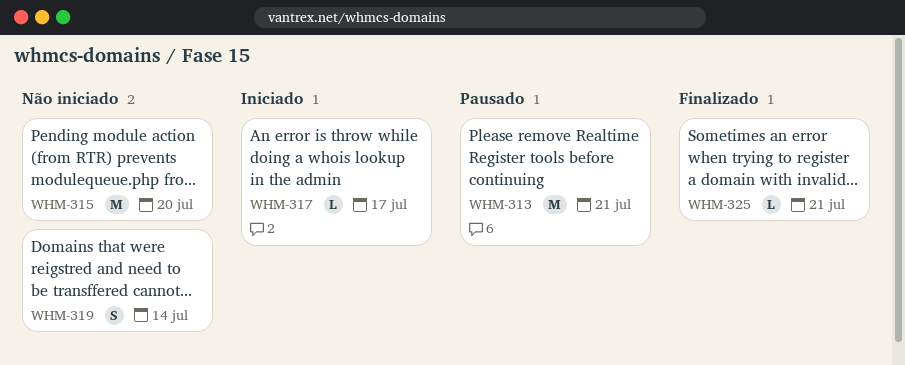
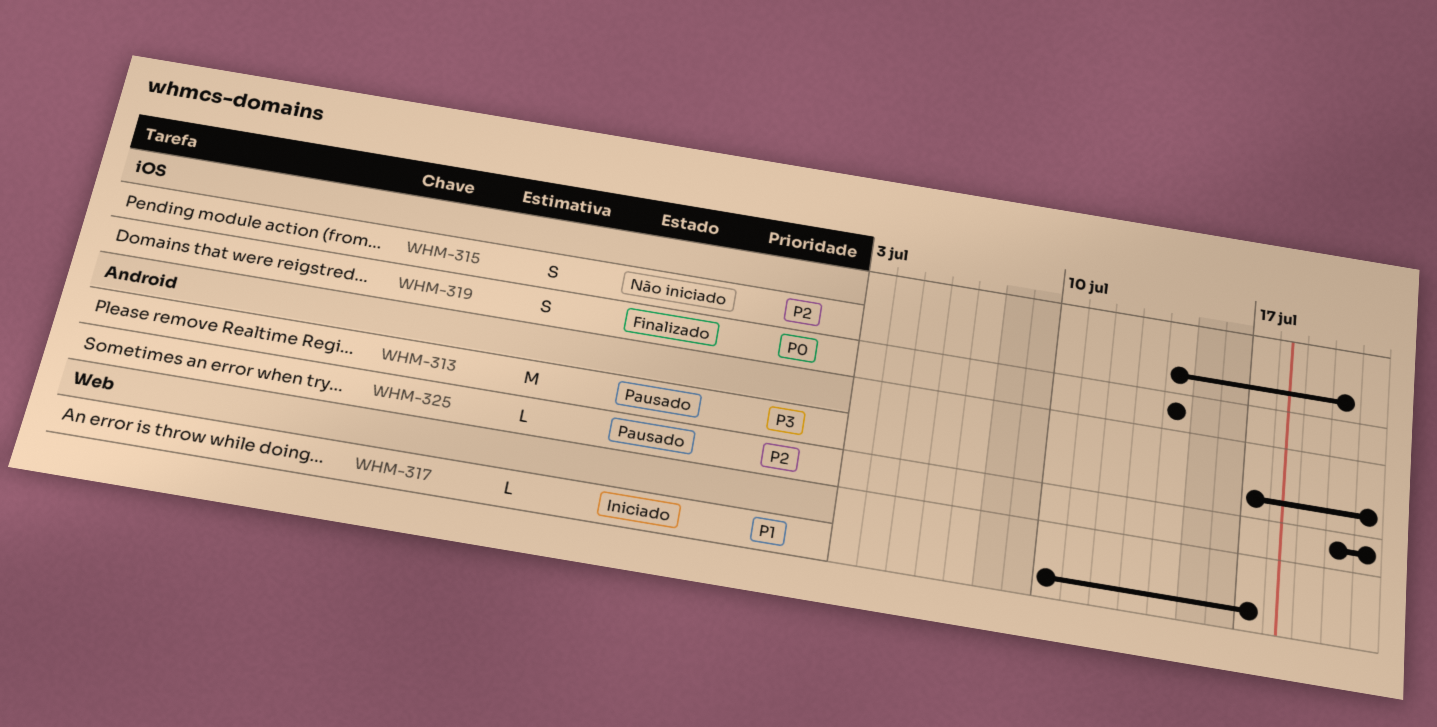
WHM-315, estimate: M -> S
WHM-319, status: Não iniciado -> Finalizado
WHM-325, status: Finalizado -> Pausado

